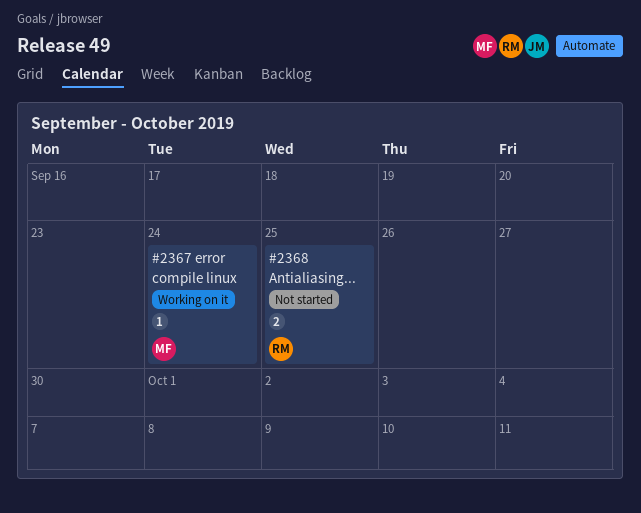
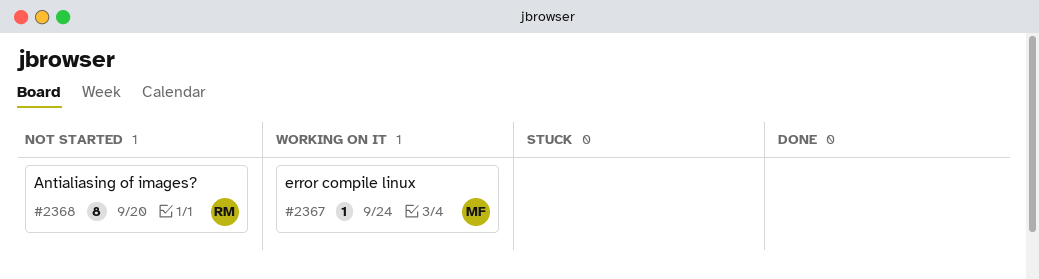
#2368, estimate: 2 -> 8
#2368, due: Sep 25 -> Sep 20

